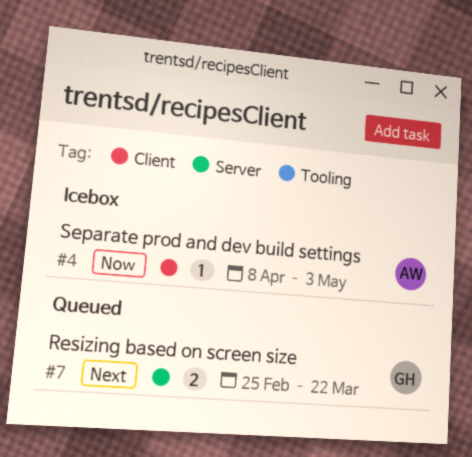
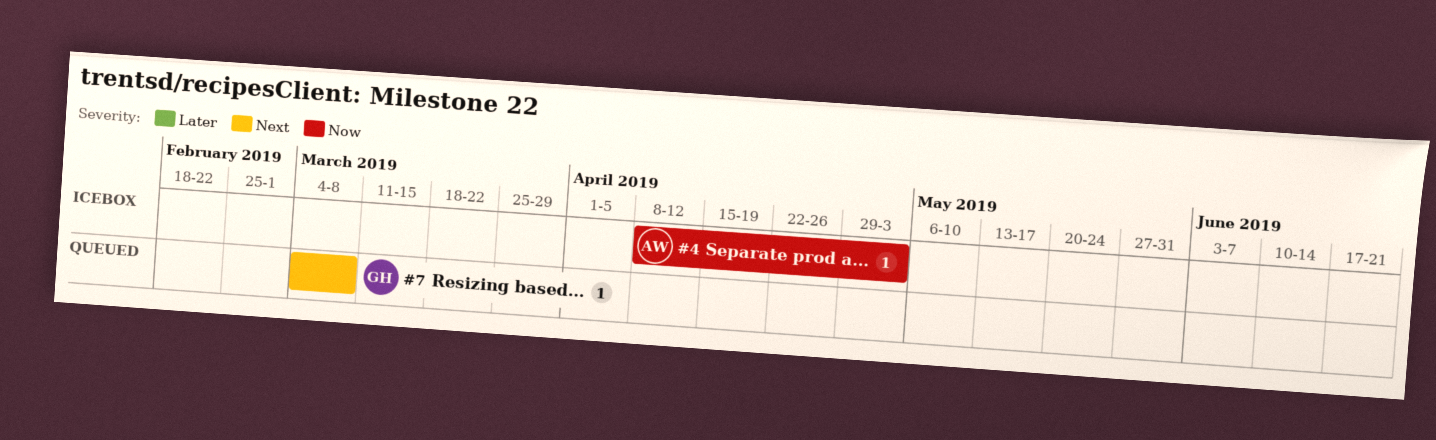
#7, estimate: 2 -> 1
#7, start: Feb 25 -> Mar 4
#7, due: Mar 22 -> Mar 8

